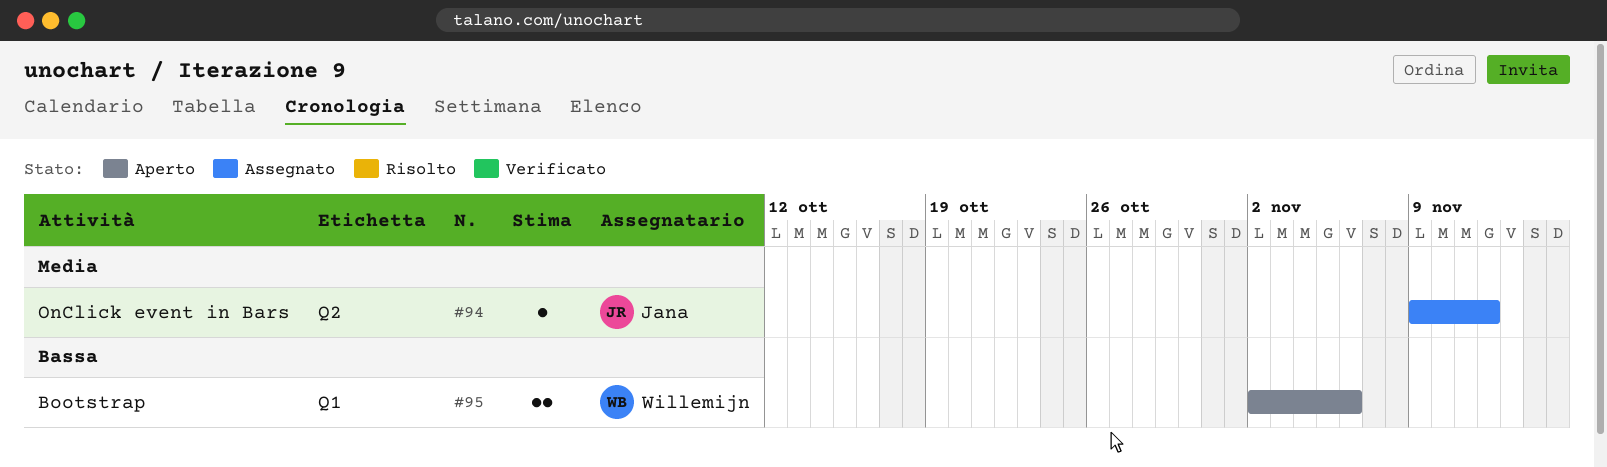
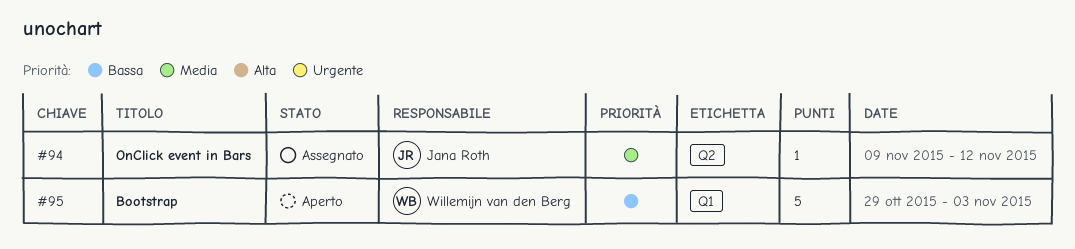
#95, estimate: 2 -> 5
#95, start: Nov 2 -> Oct 29
#95, due: Nov 6 -> Nov 3

